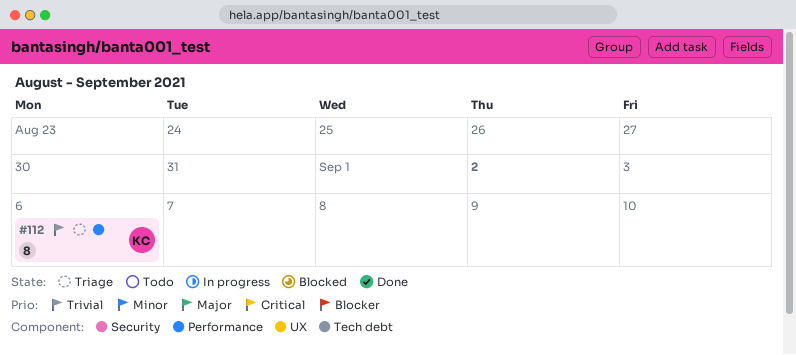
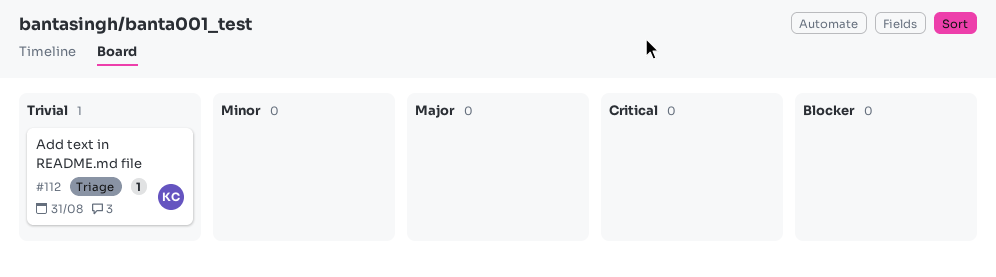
#112, estimate: 8 -> 1
#112, due: Sep 6 -> Aug 31

